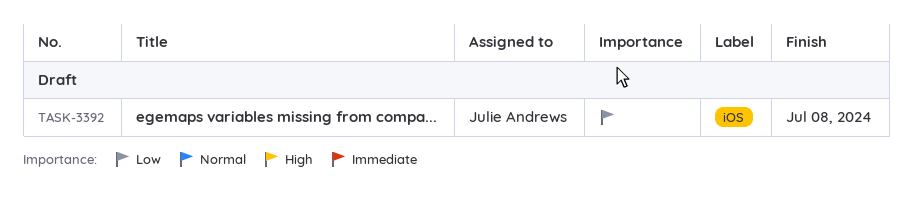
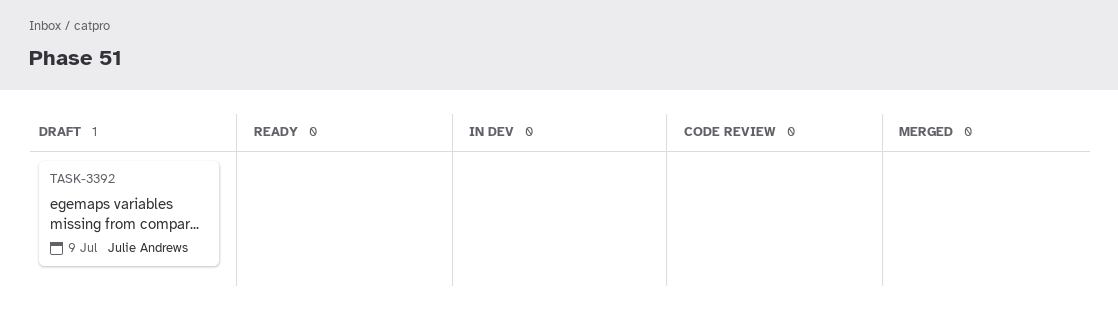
TASK-3392, due: Jul 8 -> Jul 9

